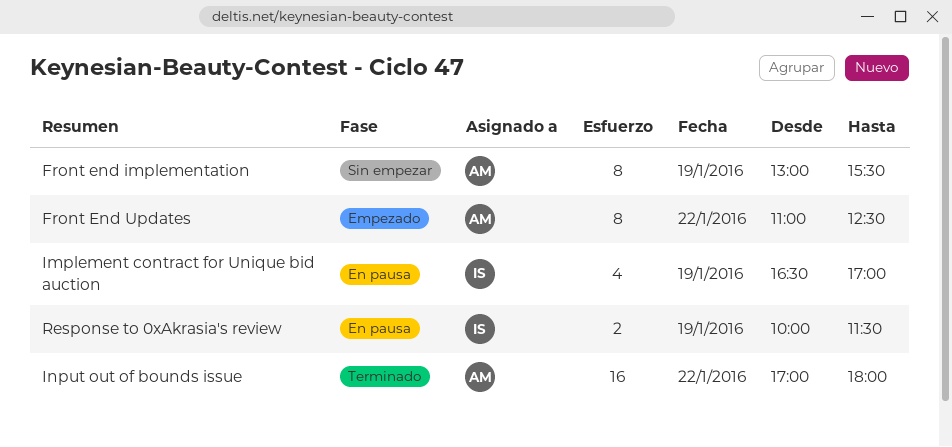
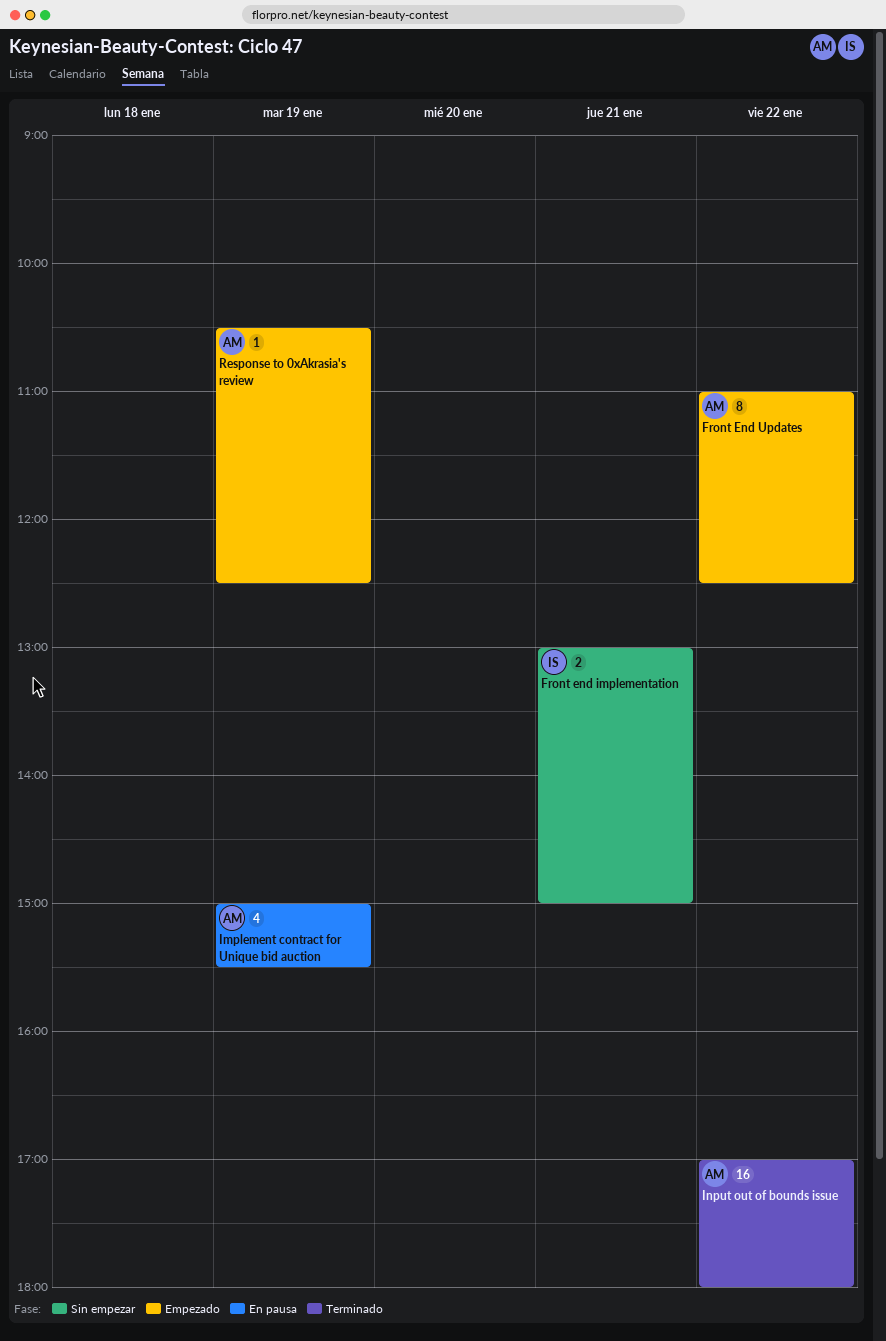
Front end implementation, owner: AM -> IS
Front end implementation, estimate: 8 -> 2
Front end implementation, day: Jan 19 -> Jan 21
Front end implementation, ends: 15:30 -> 15:00
Implement contract for Unique bid auction, owner: IS -> AM
Implement contract for Unique bid auction, begins: 16:30 -> 15:00
Implement contract for Unique bid auction, ends: 17:00 -> 15:30
Response to 0xAkrasia's review, status: En pausa -> Empezado
Response to 0xAkrasia's review, owner: IS -> AM
Response to 0xAkrasia's review, estimate: 2 -> 1
Response to 0xAkrasia's review, begins: 10:00 -> 10:30
Response to 0xAkrasia's review, ends: 11:30 -> 12:30

